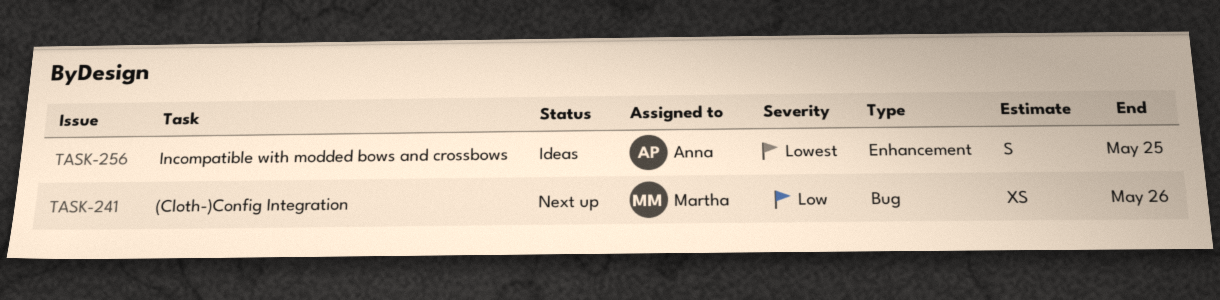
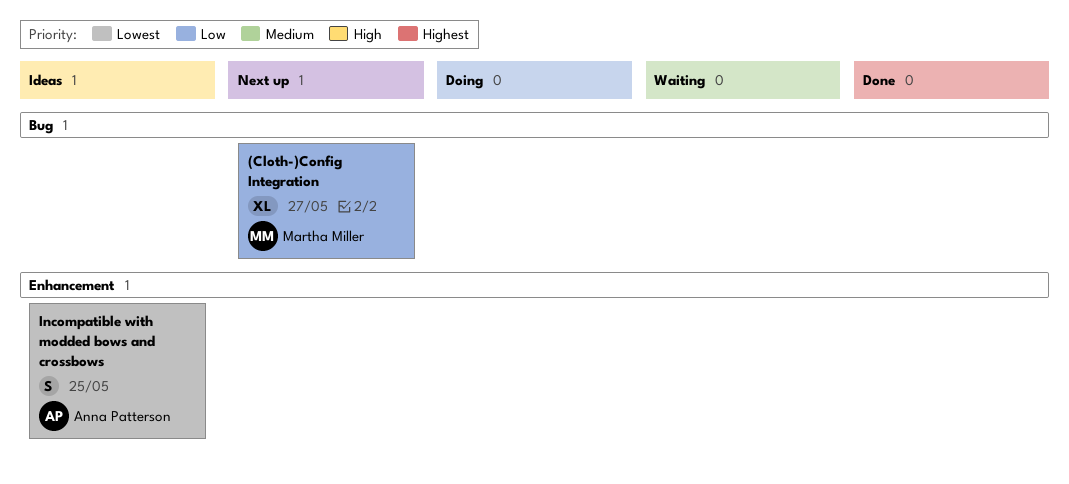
(Cloth-)Config Integration, estimate: XS -> XL
(Cloth-)Config Integration, due: May 26 -> May 27

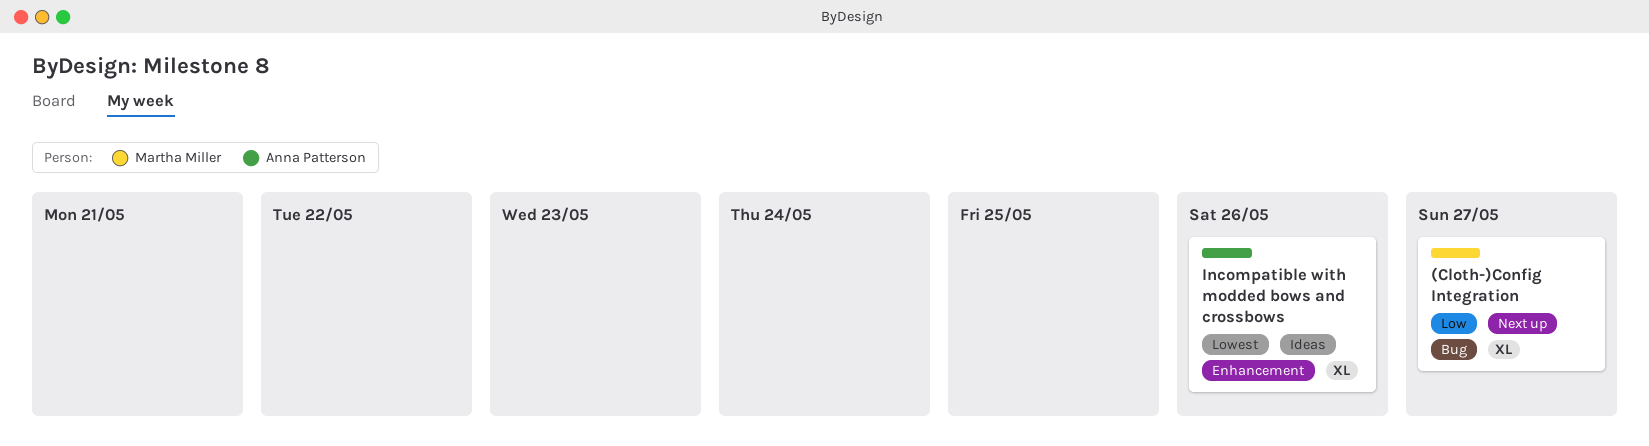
Incompatible with modded bows and crossbows, estimate: S -> XL
Incompatible with modded bows and crossbows, due: May 25 -> May 26

